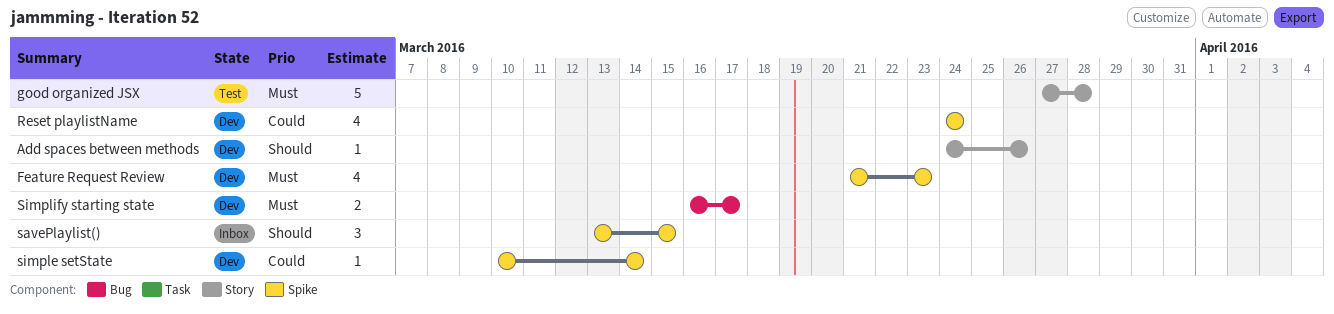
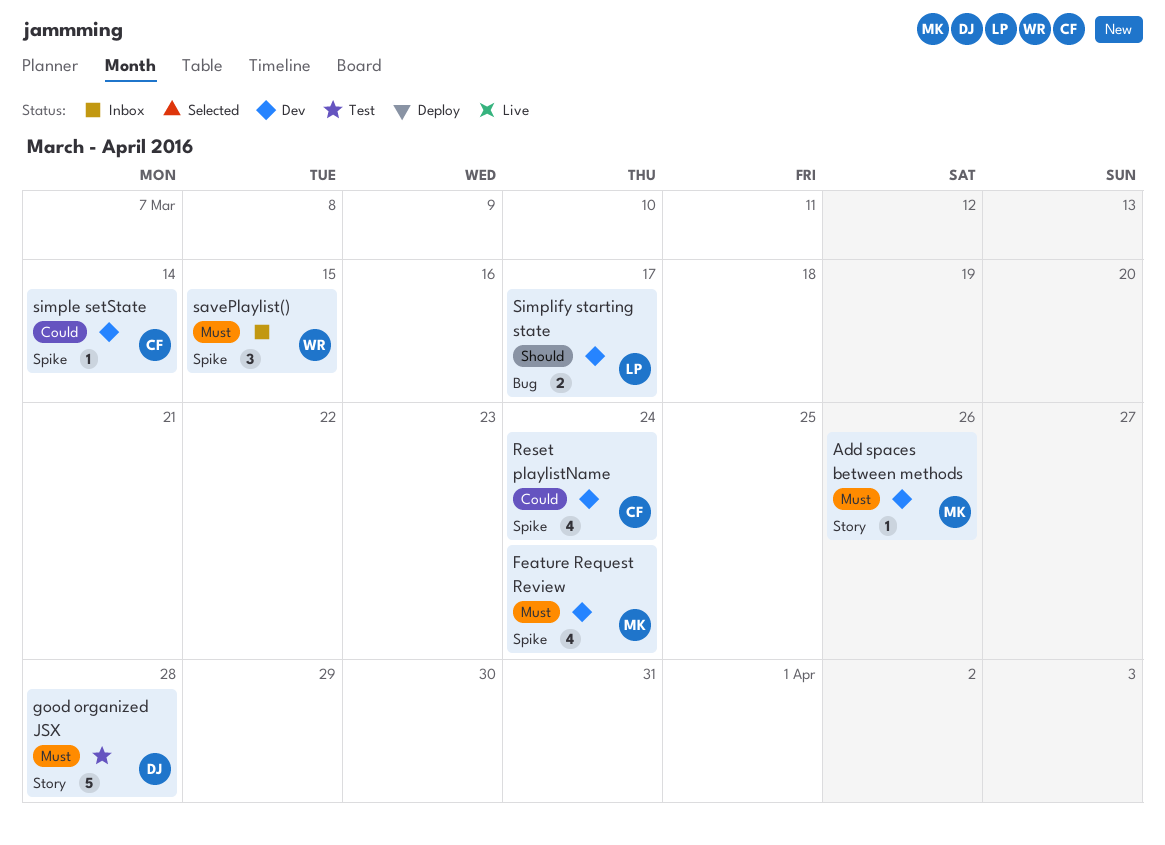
Add spaces between methods, priority: Should -> Must
Feature Request Review, due: Mar 23 -> Mar 24
savePlaylist(), priority: Should -> Must
Simplify starting state, priority: Must -> Should

